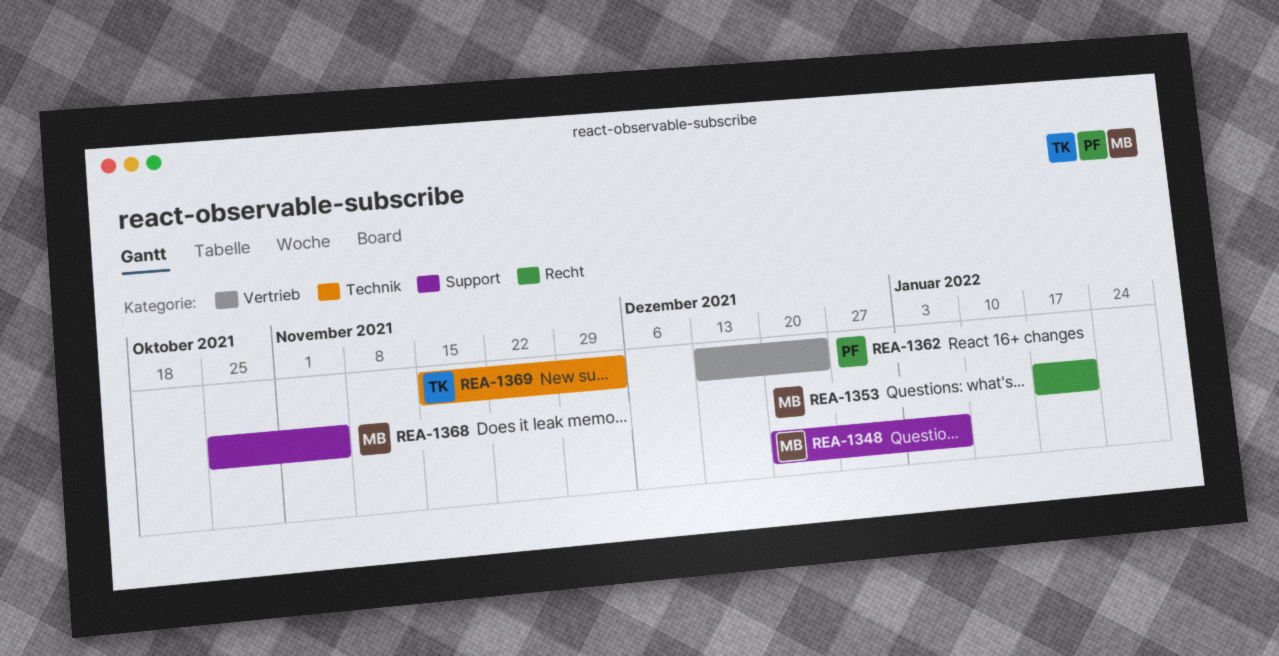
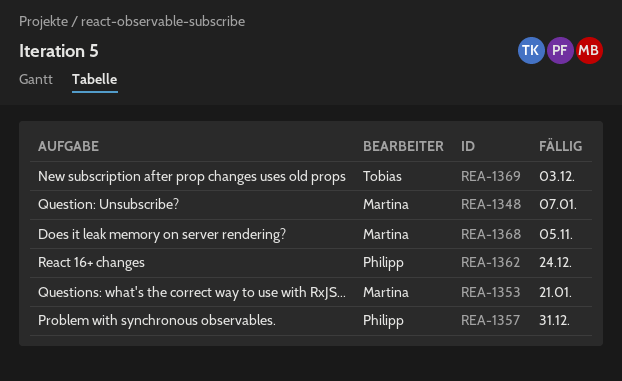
REA-1357: none -> present

